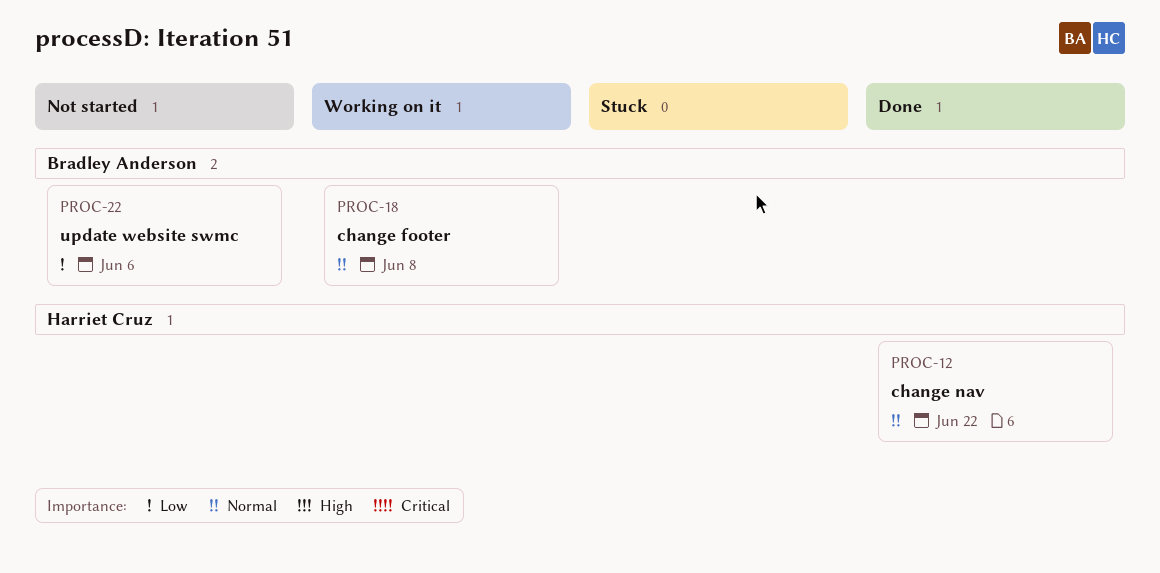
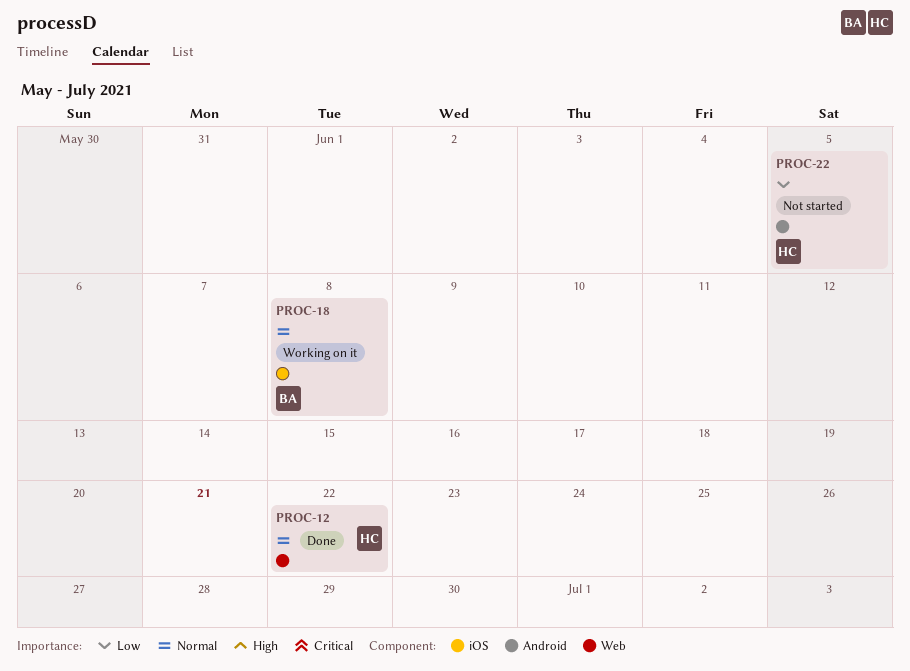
PROC-22, owner: Bradley Anderson -> Harriet Cruz
PROC-22, due: Jun 6 -> Jun 5

